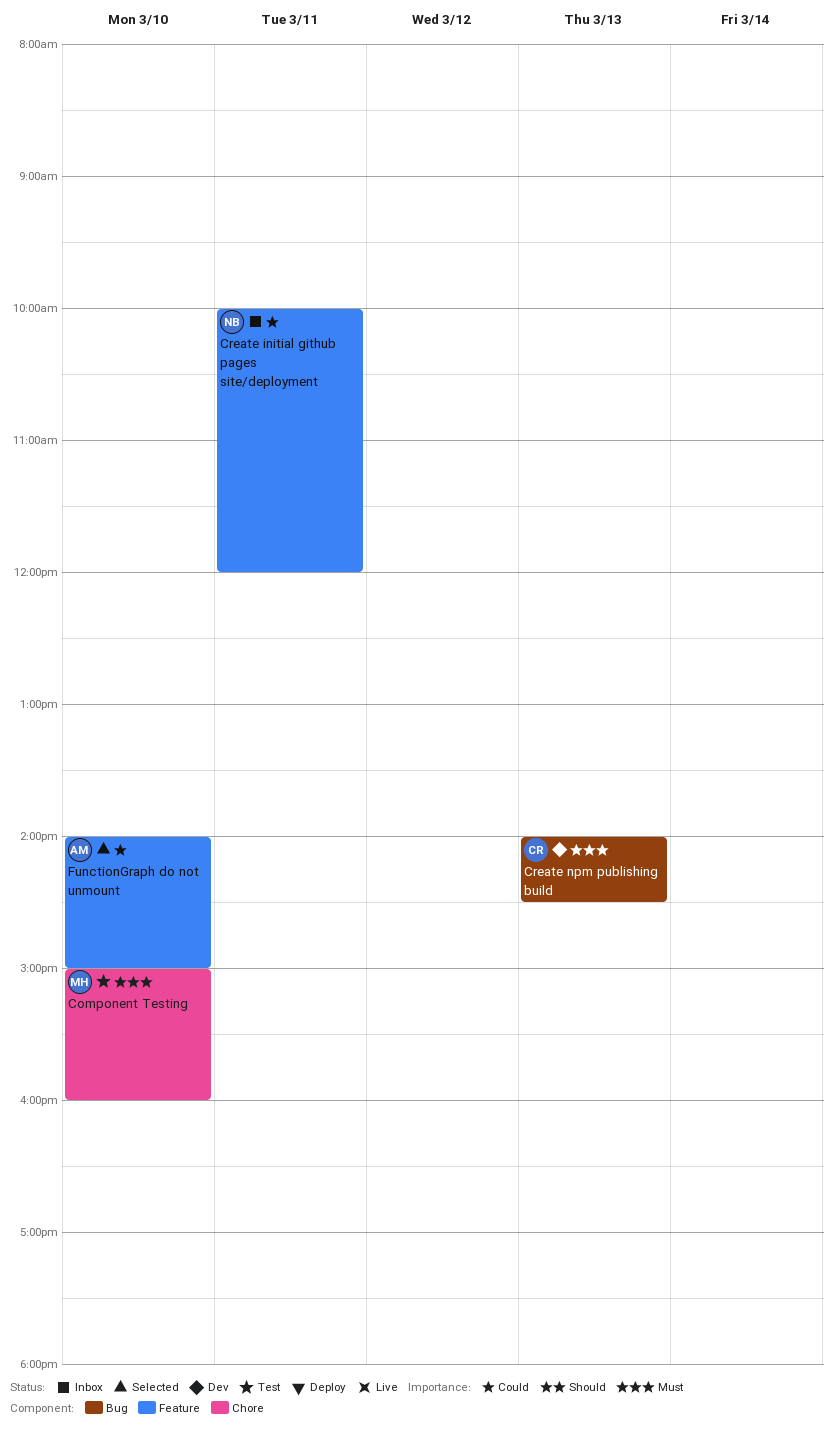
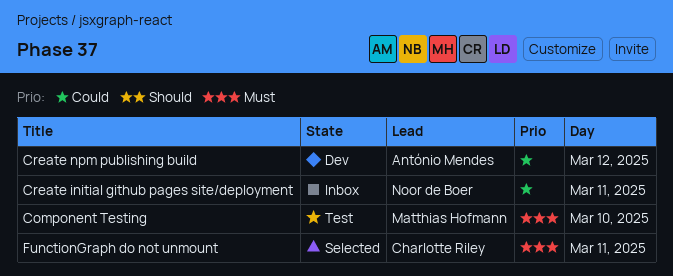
Create npm publishing build, owner: Charlotte Riley -> António Mendes
Create npm publishing build, priority: Must -> Could
Create npm publishing build, day: Mar 13 -> Mar 12
FunctionGraph do not unmount, owner: António Mendes -> Charlotte Riley
FunctionGraph do not unmount, priority: Could -> Must
FunctionGraph do not unmount, day: Mar 10 -> Mar 11

